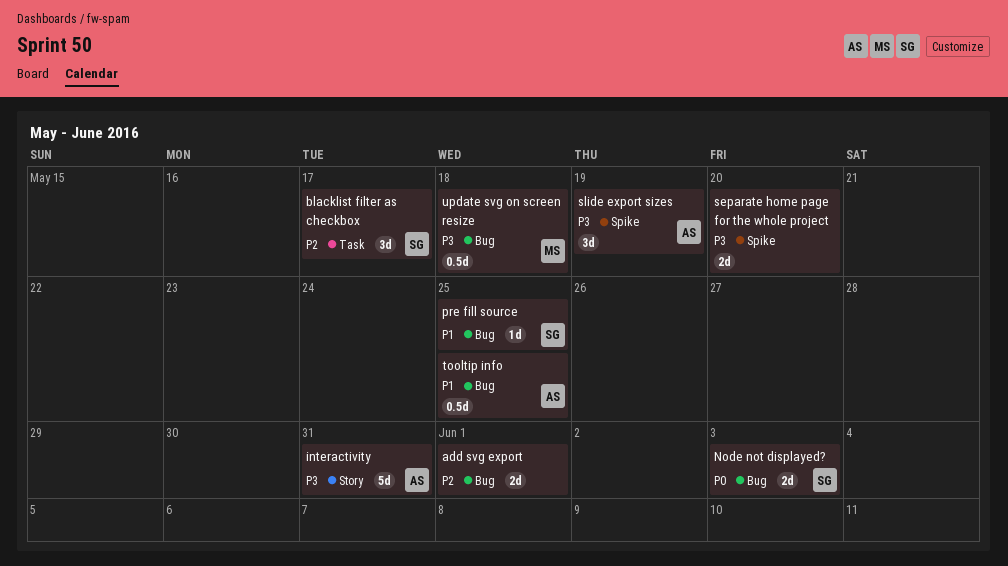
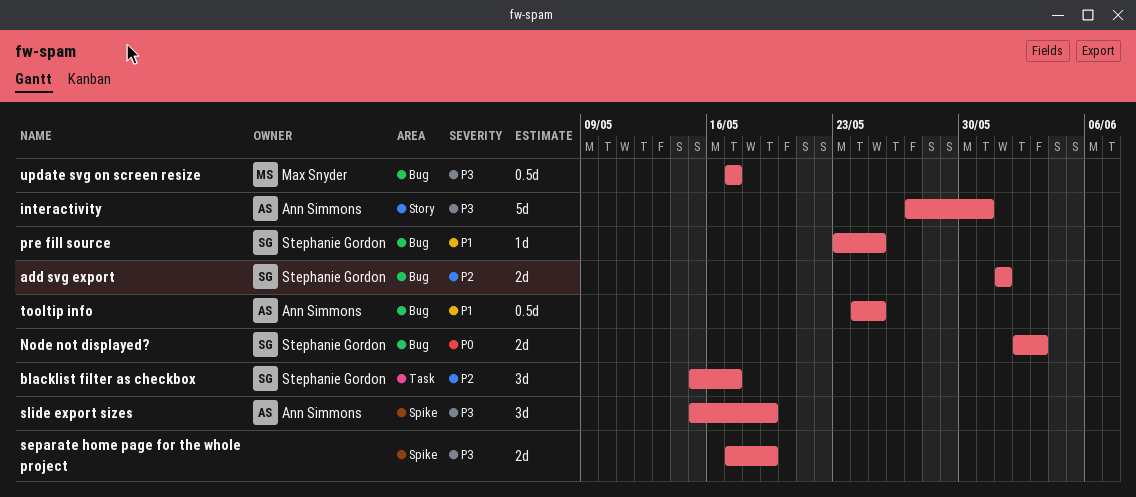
add svg export, owner: none -> Stephanie Gordon
separate home page for the whole project, due: May 20 -> May 19
update svg on screen resize, due: May 18 -> May 17

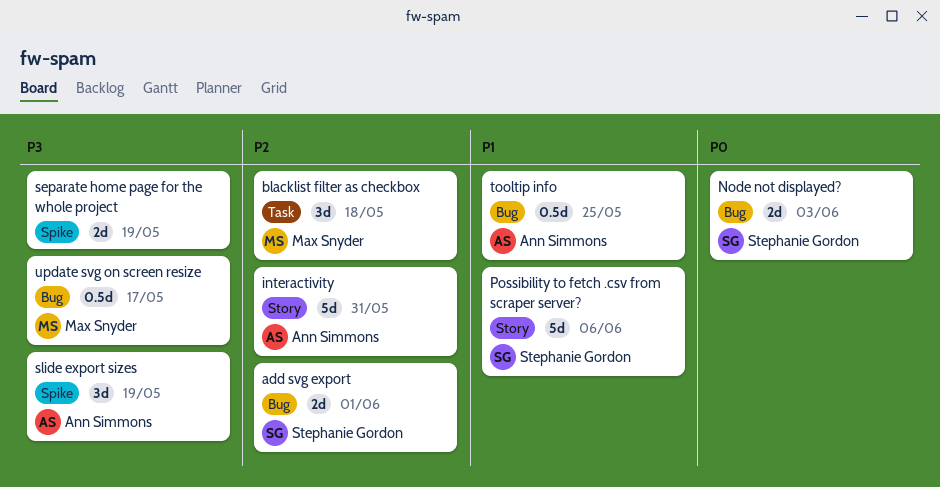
blacklist filter as checkbox, owner: Stephanie Gordon -> Max Snyder
blacklist filter as checkbox, due: May 17 -> May 18
interactivity, priority: P3 -> P2
Possibility to fetch .csv from scraper server?: none -> present
pre fill source: present -> none

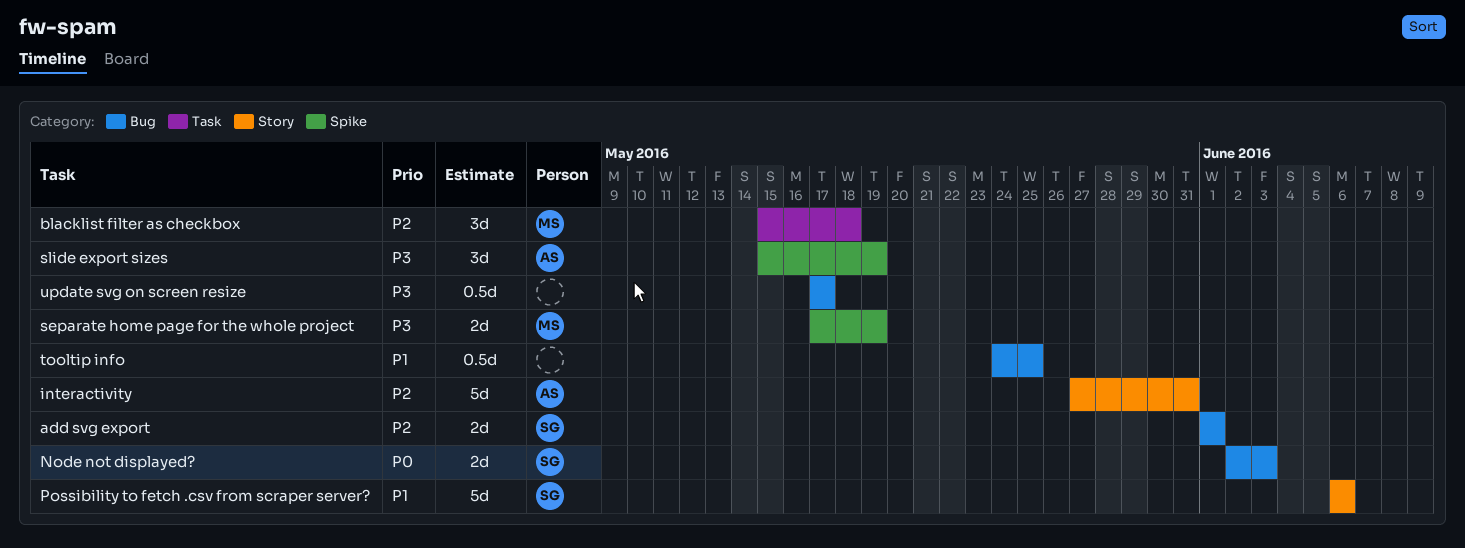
separate home page for the whole project, owner: none -> Max Snyder
tooltip info, owner: Ann Simmons -> none
update svg on screen resize, owner: Max Snyder -> none

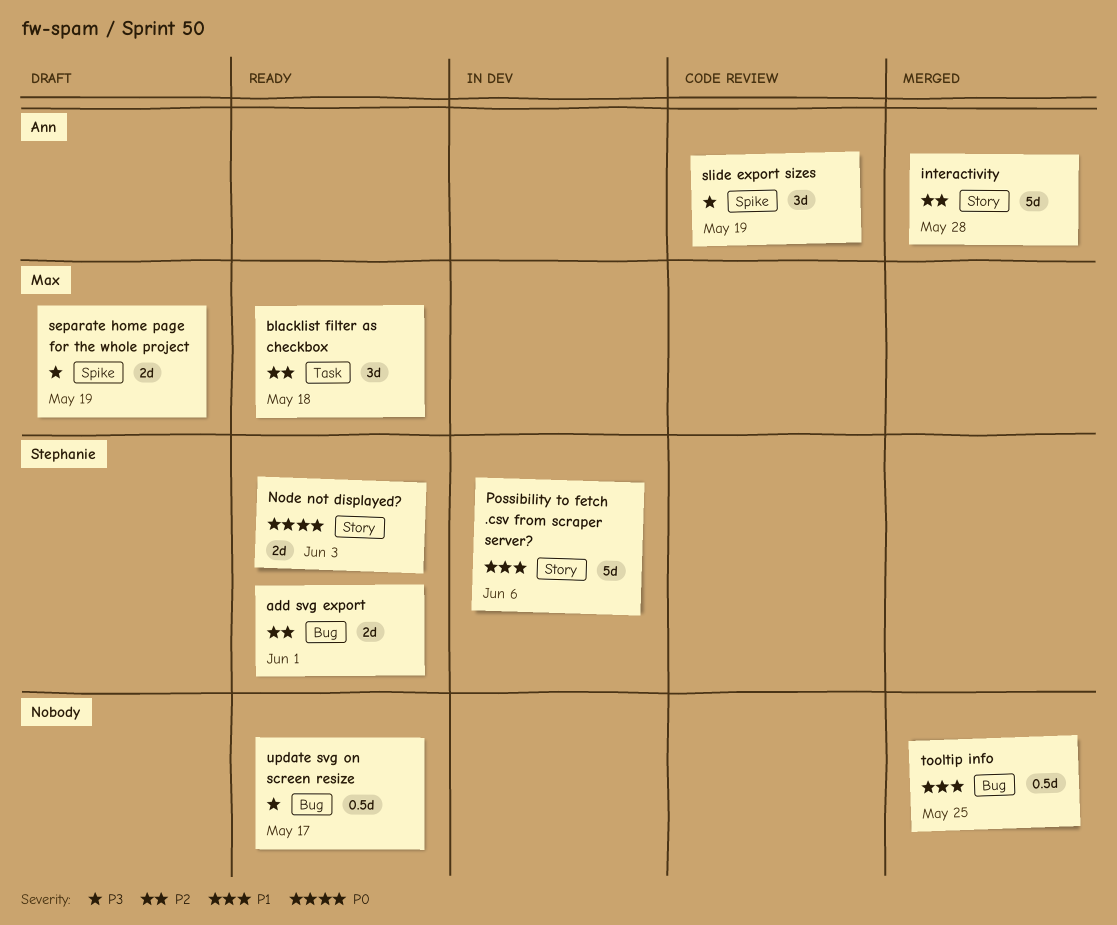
interactivity, due: May 31 -> May 28
Node not displayed?, label: Bug -> Story

